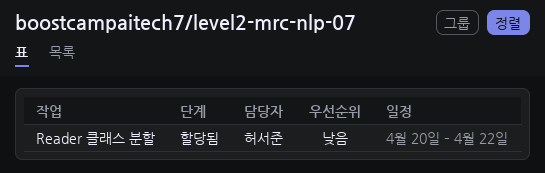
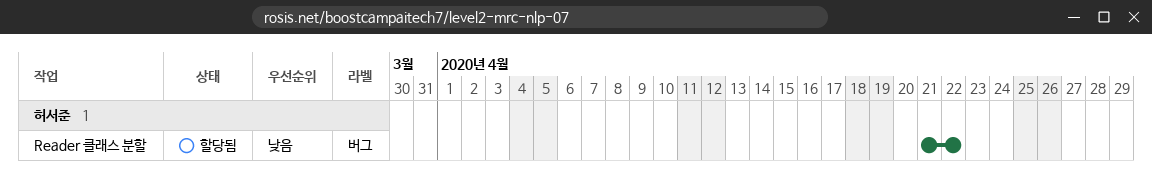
Reader 클래스 분할, start: Apr 20 -> Apr 21

